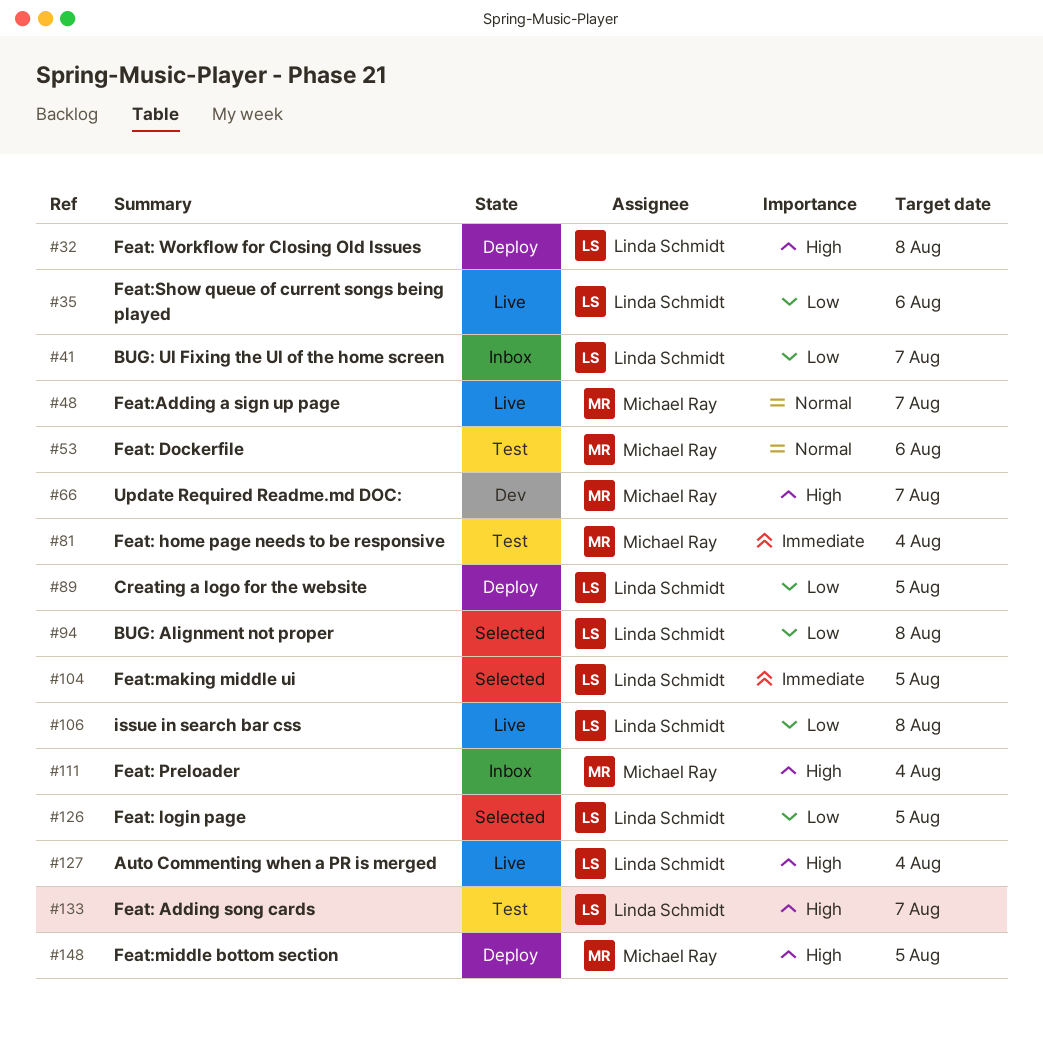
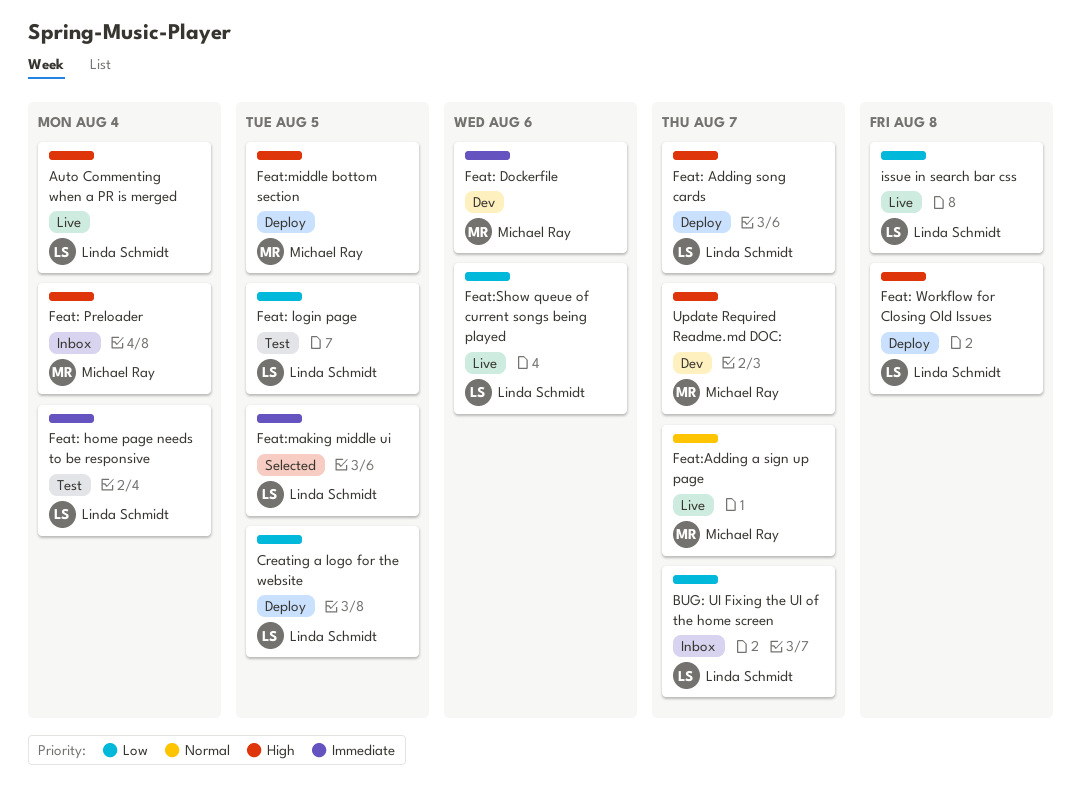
BUG: Alignment not proper: present -> none
Feat: Adding song cards, status: Test -> Deploy
Feat: Dockerfile, status: Test -> Dev
Feat: Dockerfile, priority: Normal -> Immediate
Feat: home page needs to be responsive, owner: Michael Ray -> Linda Schmidt
Feat: login page, status: Selected -> Test

